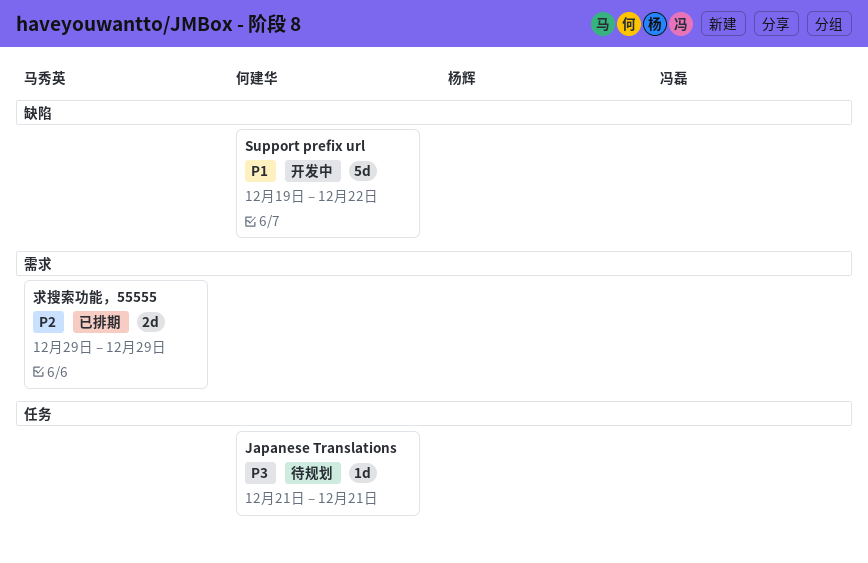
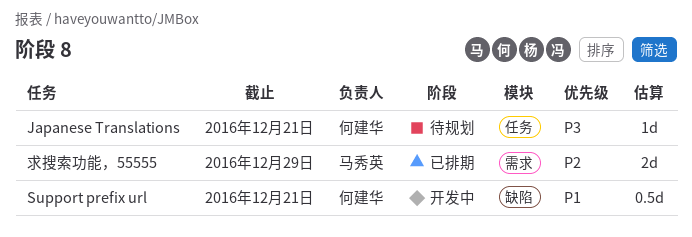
Support prefix url, estimate: 5d -> 0.5d
Support prefix url, due: Dec 22 -> Dec 21

